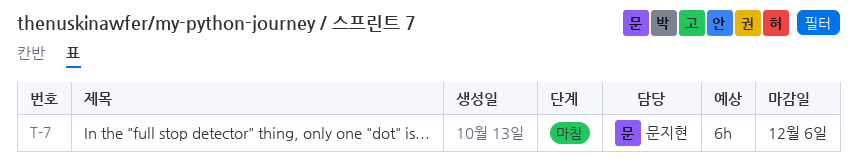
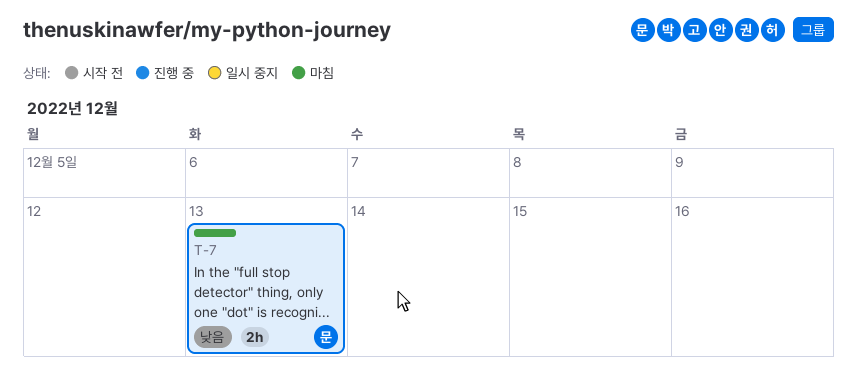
T-7, estimate: 6h -> 2h
T-7, due: Dec 6 -> Dec 13

